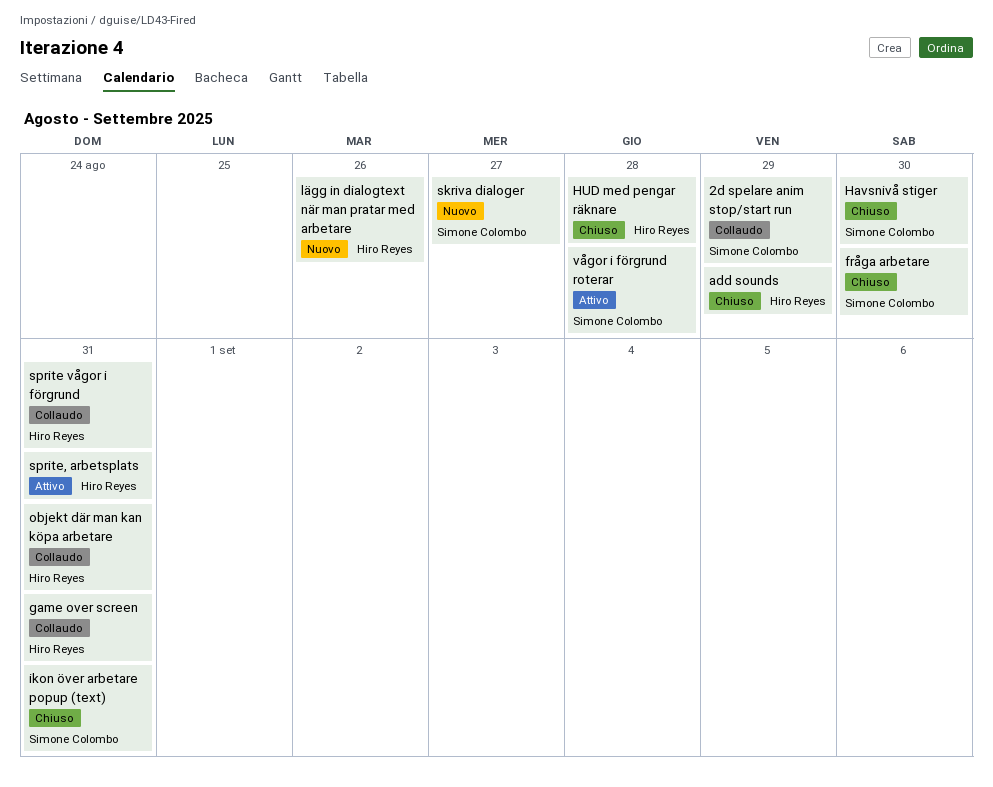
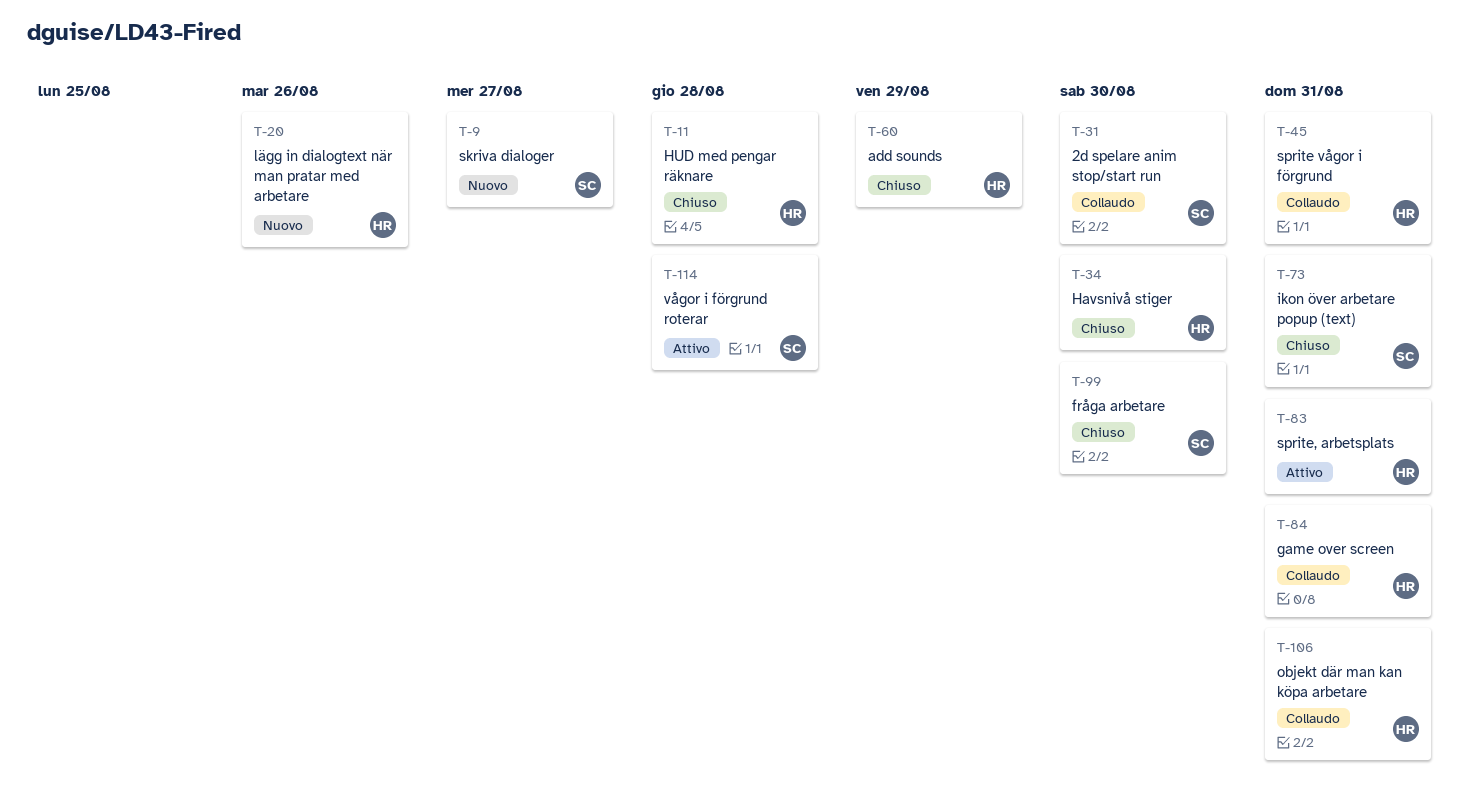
2d spelare anim stop/start run, due: Aug 29 -> Aug 30
Havsnivå stiger, owner: Simone Colombo -> Hiro Reyes

